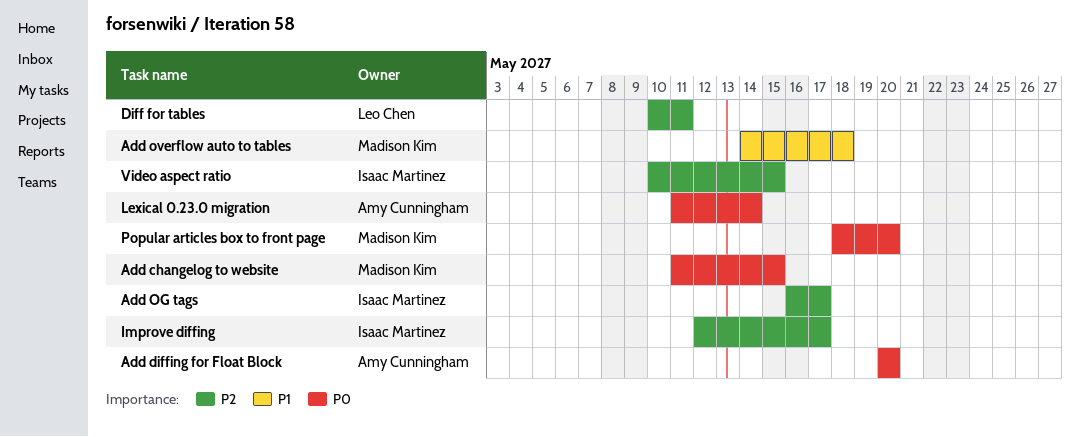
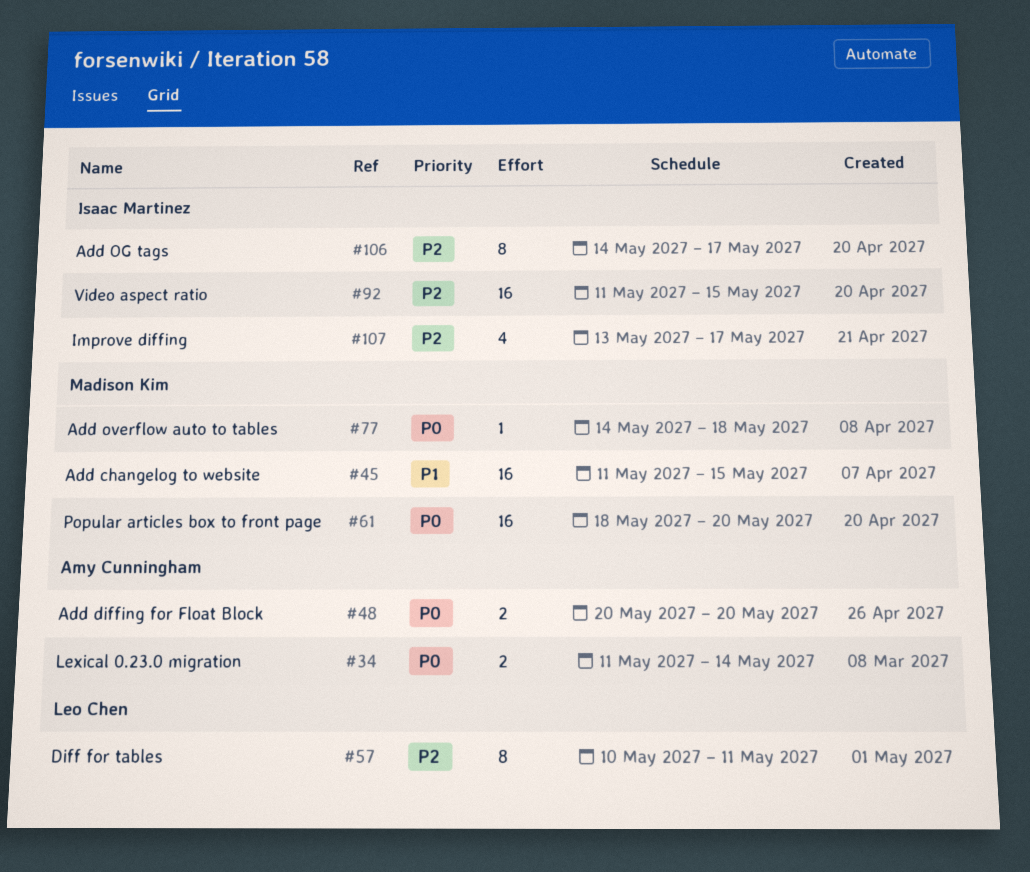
Add changelog to website, priority: P0 -> P1
Add OG tags, start: May 16 -> May 14
Add overflow auto to tables, priority: P1 -> P0
Improve diffing, start: May 12 -> May 13
Video aspect ratio, start: May 10 -> May 11

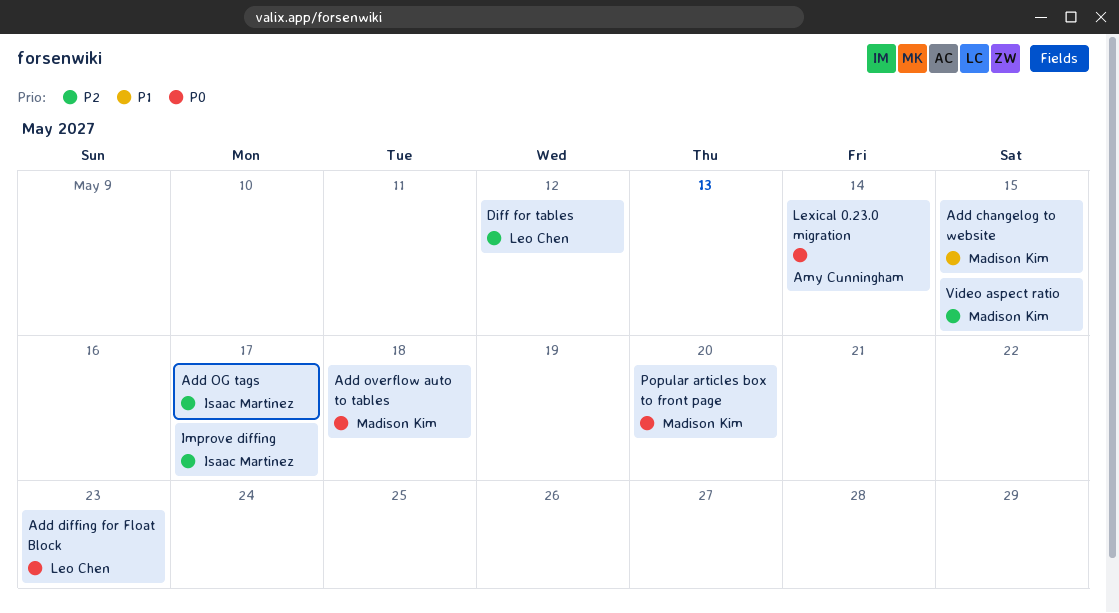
Add diffing for Float Block, owner: Amy Cunningham -> Leo Chen
Add diffing for Float Block, due: May 20 -> May 23
Diff for tables, due: May 11 -> May 12
Video aspect ratio, owner: Isaac Martinez -> Madison Kim

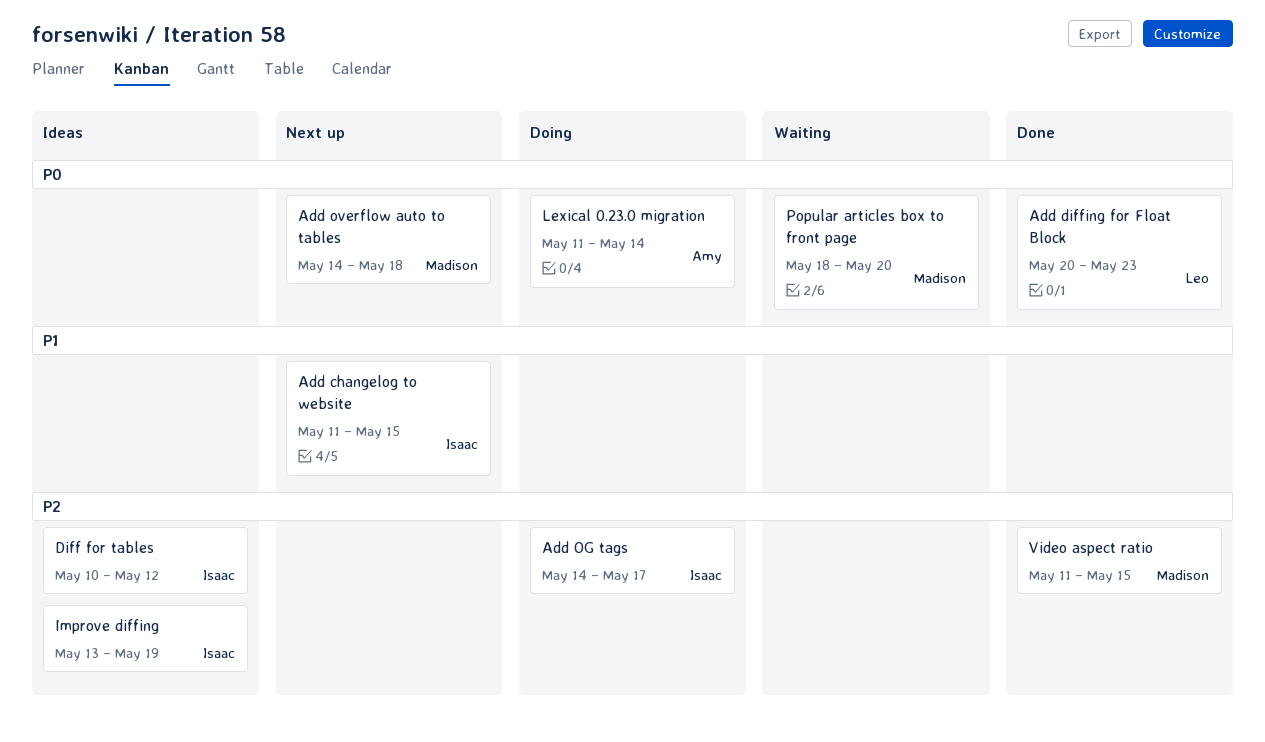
Add changelog to website, owner: Madison Kim -> Isaac Martinez
Diff for tables, owner: Leo Chen -> Isaac Martinez
Improve diffing, due: May 17 -> May 19

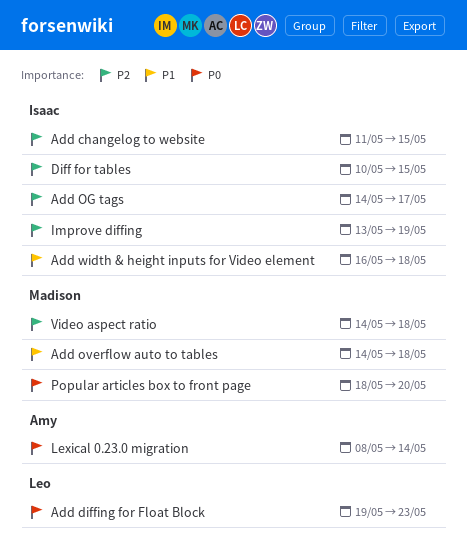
Add changelog to website, priority: P1 -> P2
Add diffing for Float Block, start: May 20 -> May 19
Add overflow auto to tables, priority: P0 -> P1
Add width & height inputs for Video element: none -> present
Diff for tables, due: May 12 -> May 15
Lexical 0.23.0 migration, start: May 11 -> May 8
Video aspect ratio, start: May 11 -> May 14
Video aspect ratio, due: May 15 -> May 18

